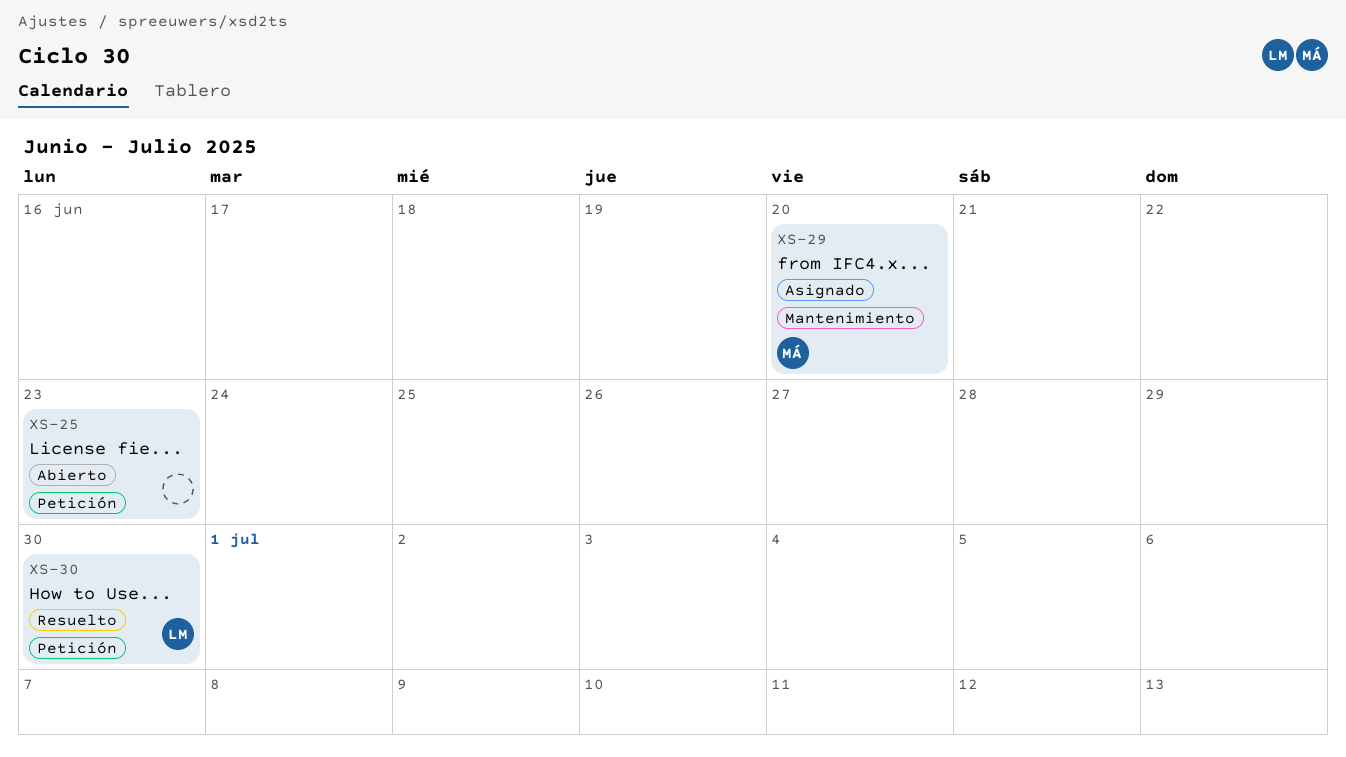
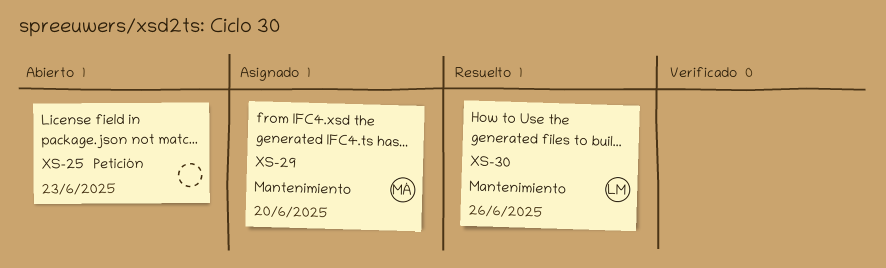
XS-30, label: Petición -> Mantenimiento
XS-30, due: Jun 30 -> Jun 26

